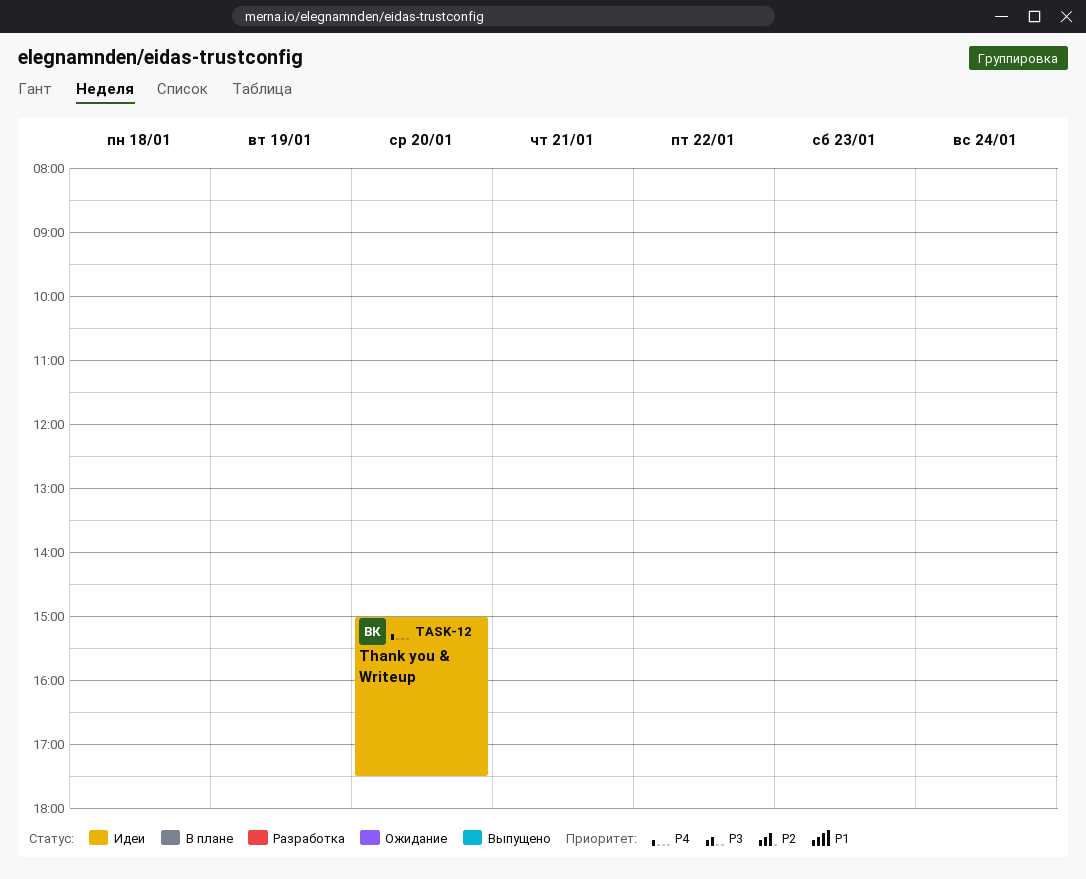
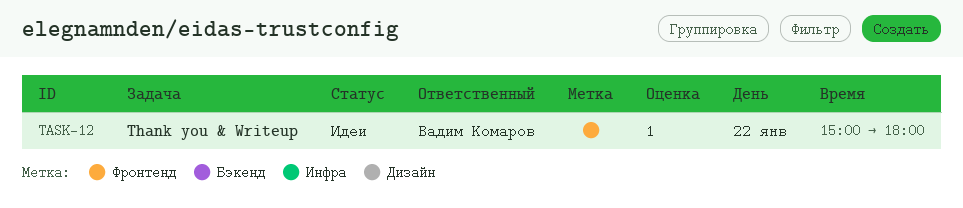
TASK-12, day: Jan 20 -> Jan 22
TASK-12, ends: 17:30 -> 18:00

